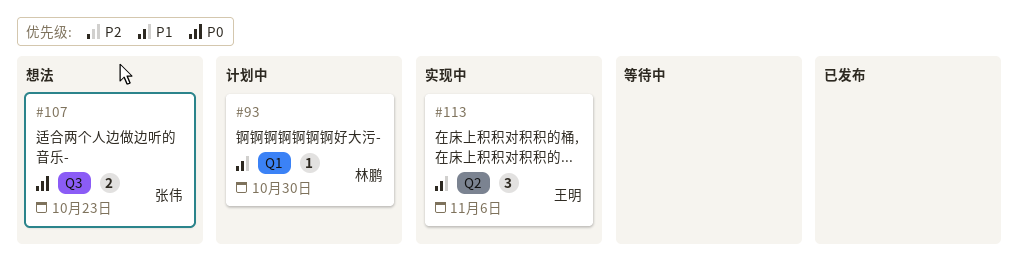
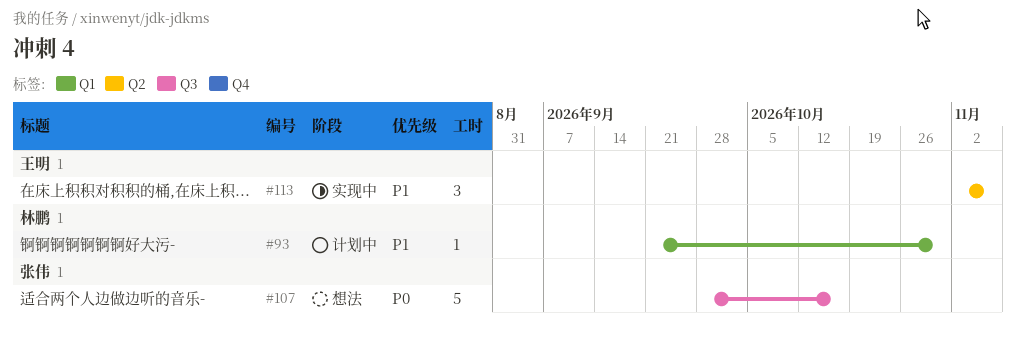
#107, estimate: 2 -> 5
#107, due: Oct 23 -> Oct 16

